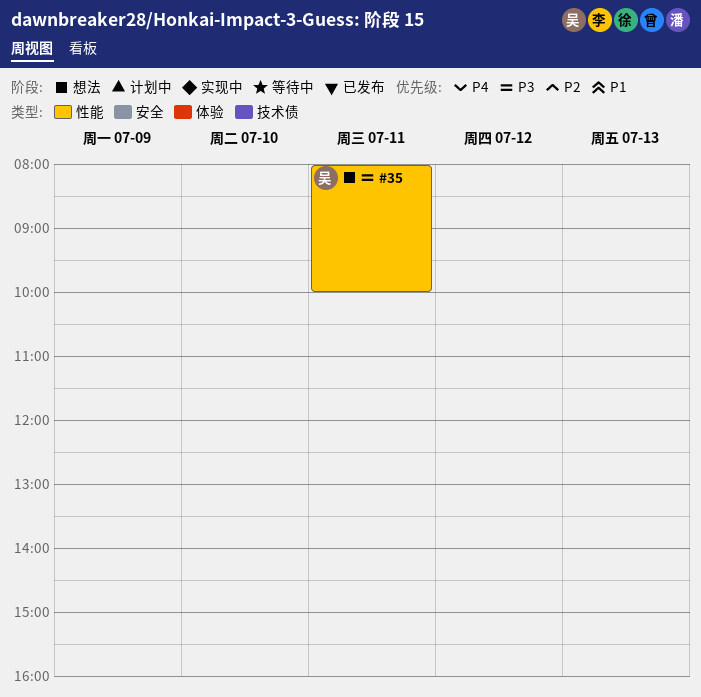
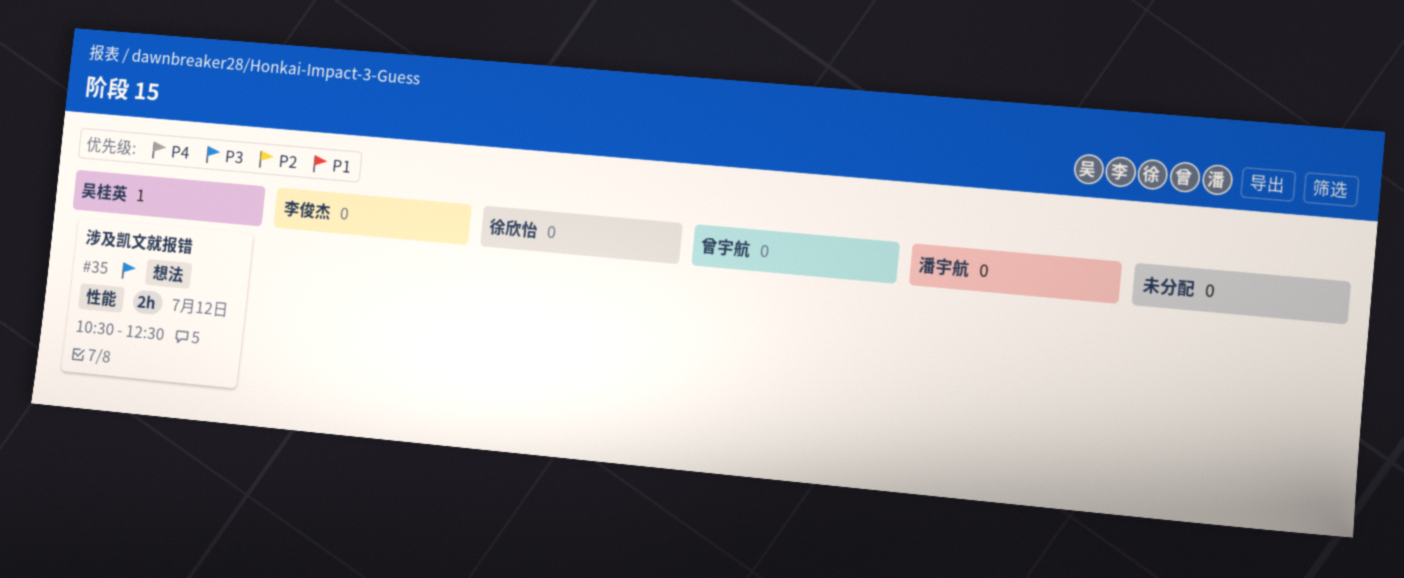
#35, day: Jul 11 -> Jul 12
#35, begins: 08:00 -> 10:30
#35, ends: 10:00 -> 12:30

